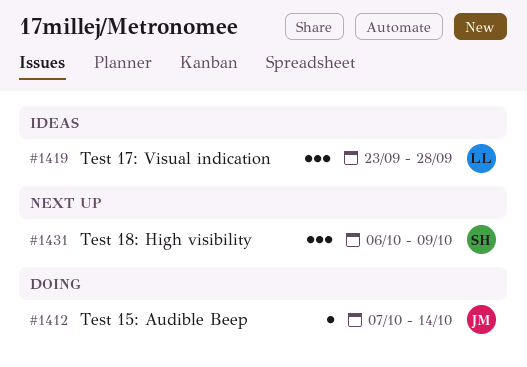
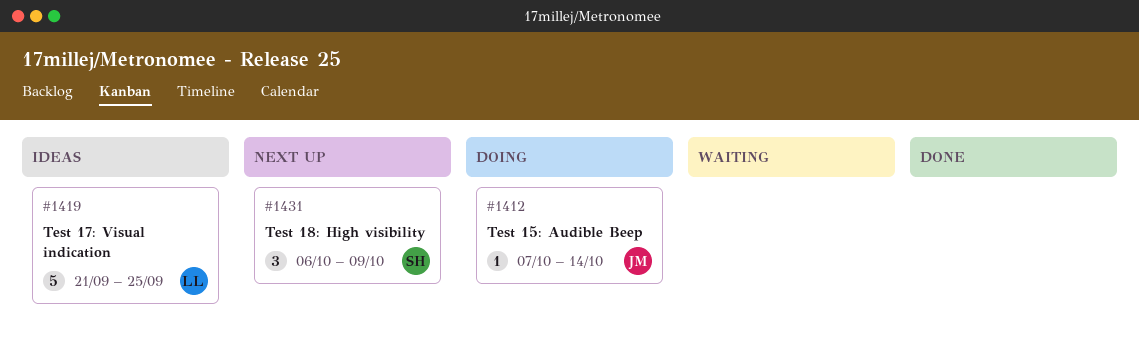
#1419, estimate: 3 -> 5
#1419, start: Sep 23 -> Sep 21
#1419, due: Sep 28 -> Sep 25

